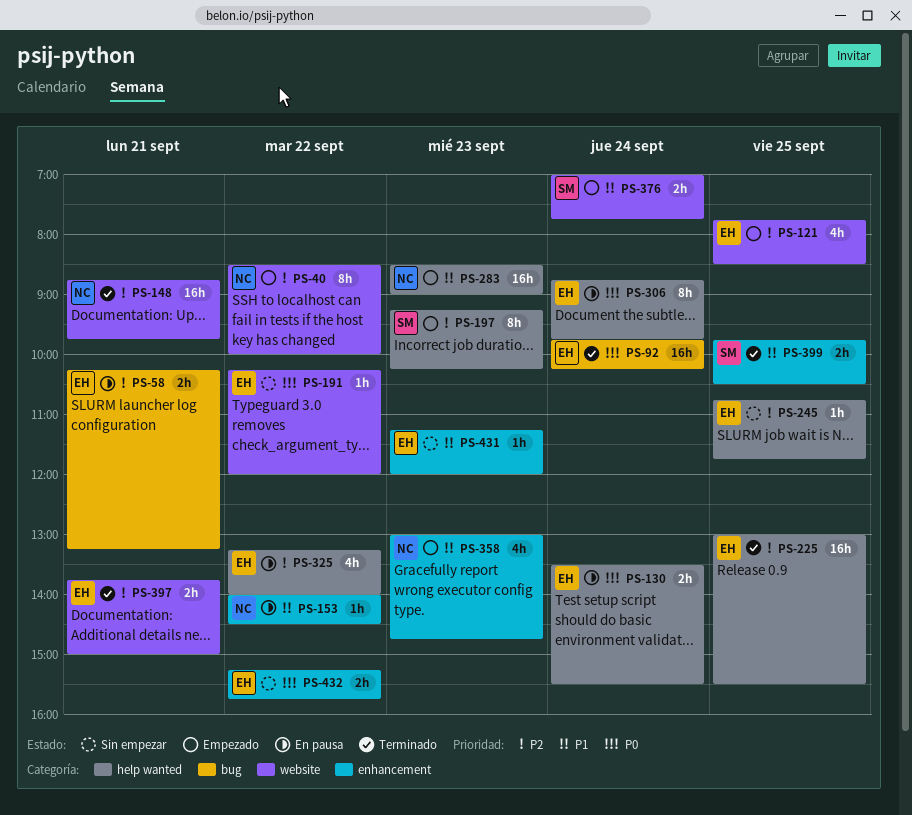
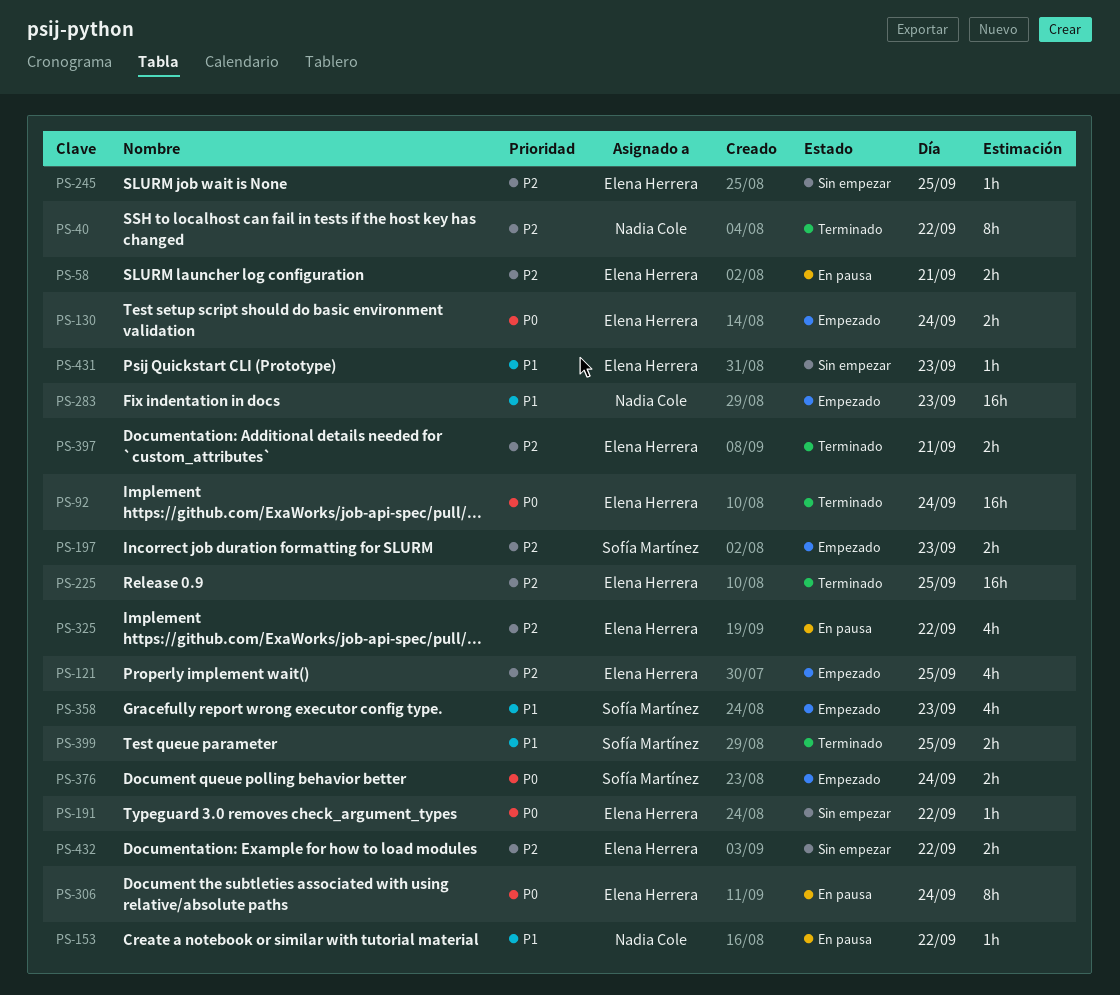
PS-40, status: Empezado -> Terminado
PS-130, status: En pausa -> Empezado
PS-148: present -> none
PS-197, estimate: 8h -> 2h
PS-358, owner: Nadia Cole -> Sofía Martínez
PS-376, priority: P1 -> P0
PS-432, priority: P0 -> P2

